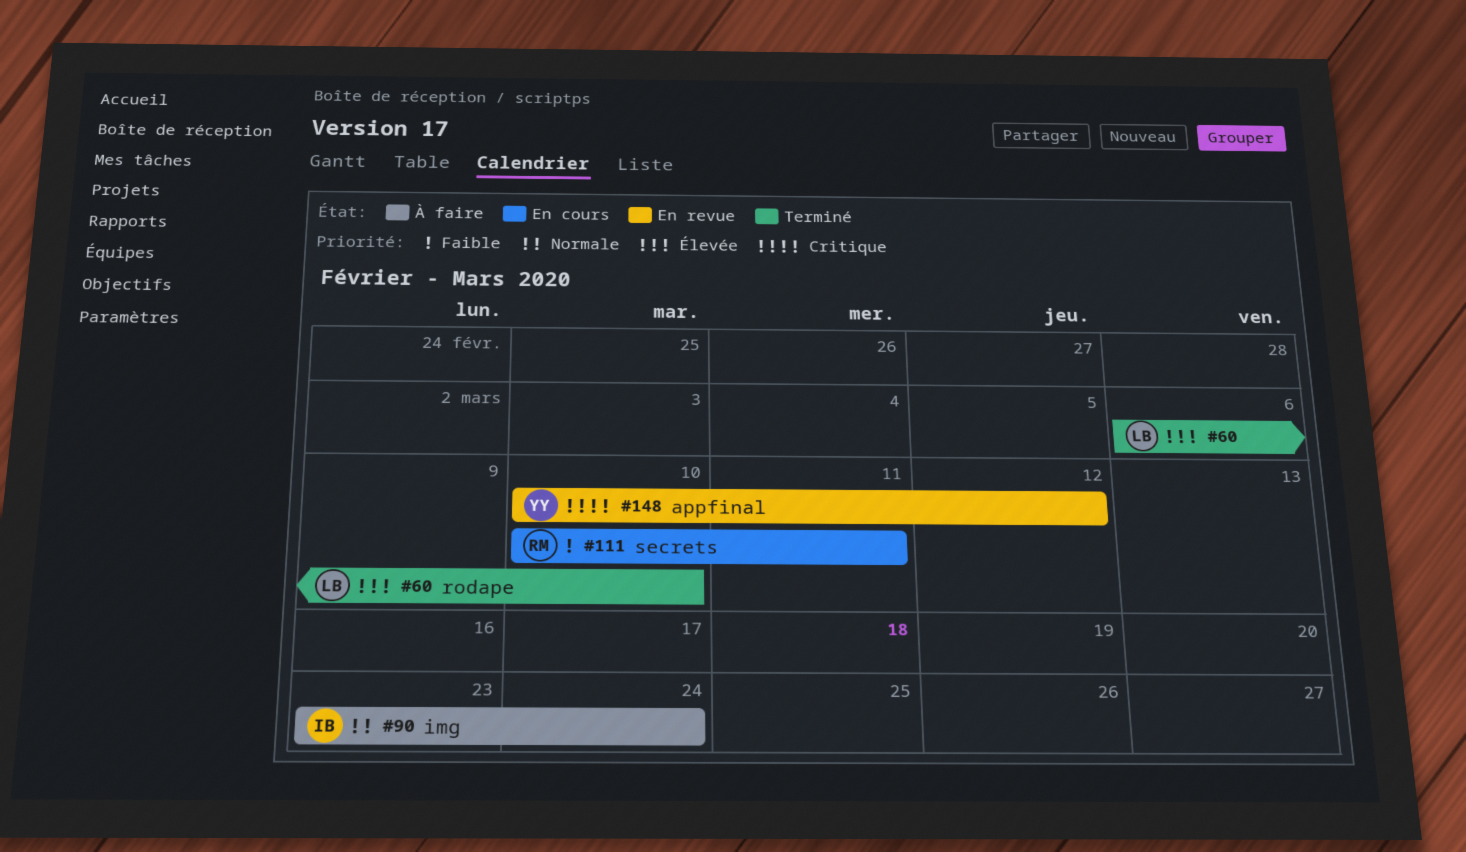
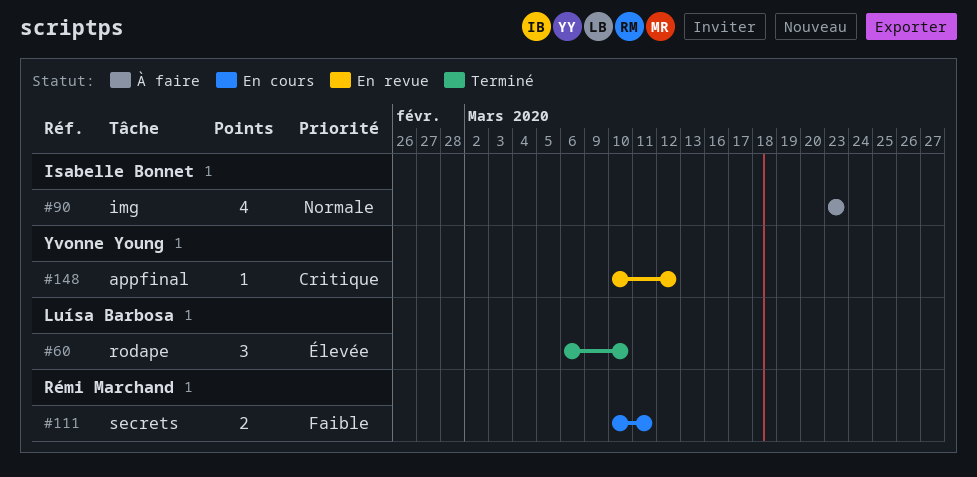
#90, due: Mar 24 -> Mar 23

